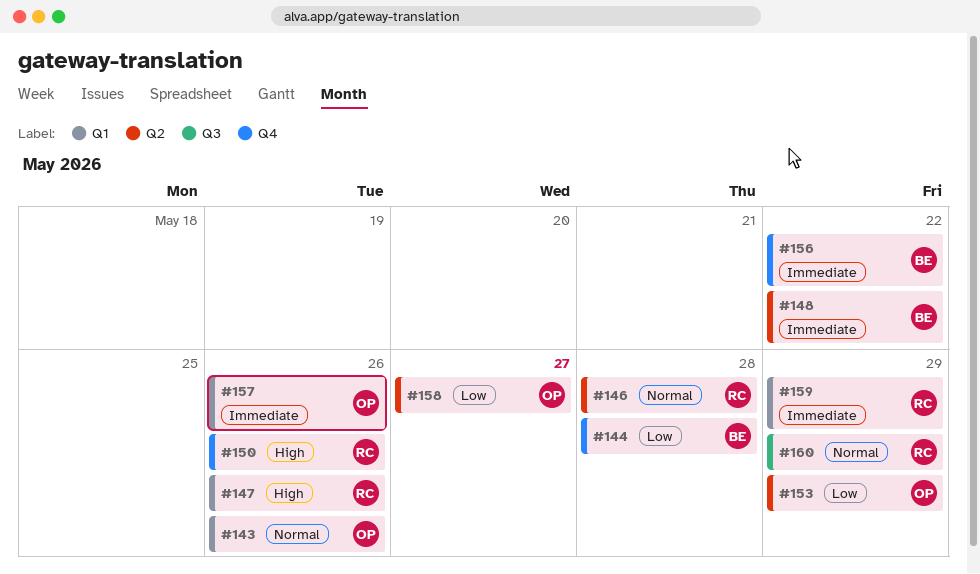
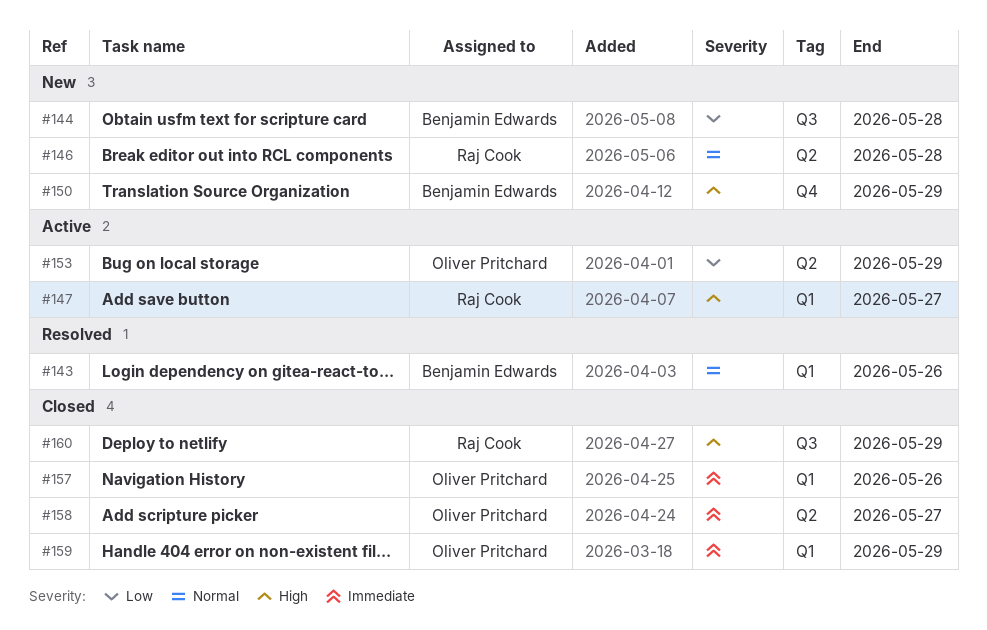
#143, owner: Oliver Pritchard -> Benjamin Edwards
#144, label: Q4 -> Q3
#147, due: May 26 -> May 27
#148: present -> none
#150, owner: Raj Cook -> Benjamin Edwards
#150, due: May 26 -> May 29
#156: present -> none
#158, priority: Low -> Immediate
#159, owner: Raj Cook -> Oliver Pritchard
#160, priority: Normal -> High

